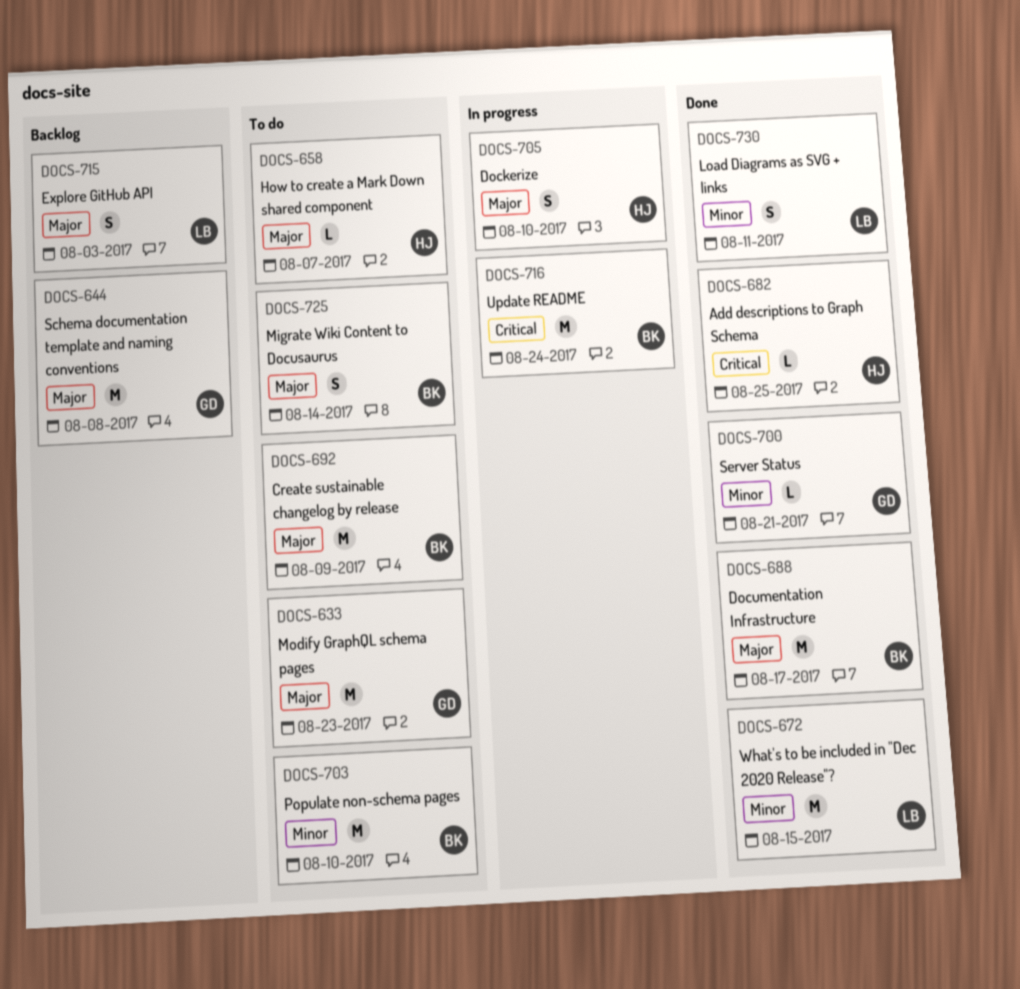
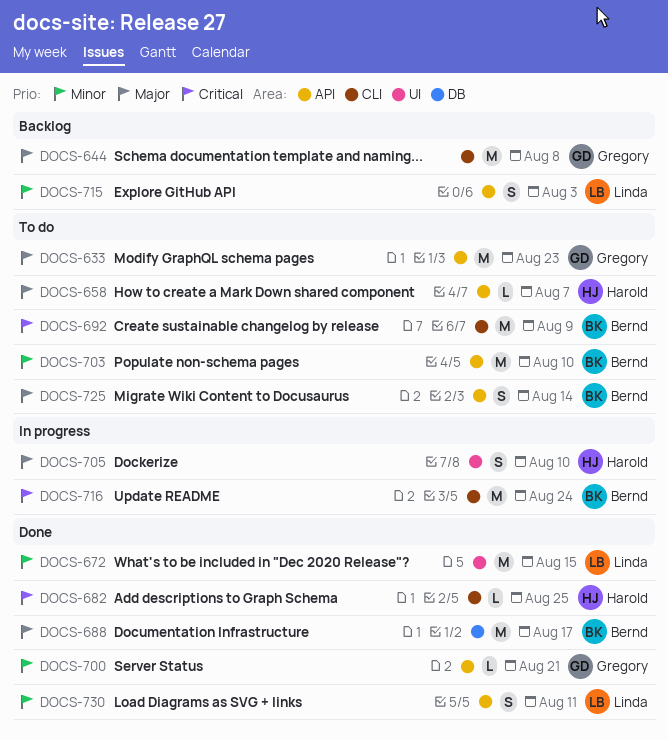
DOCS-692, priority: Major -> Critical
DOCS-715, priority: Major -> Minor

